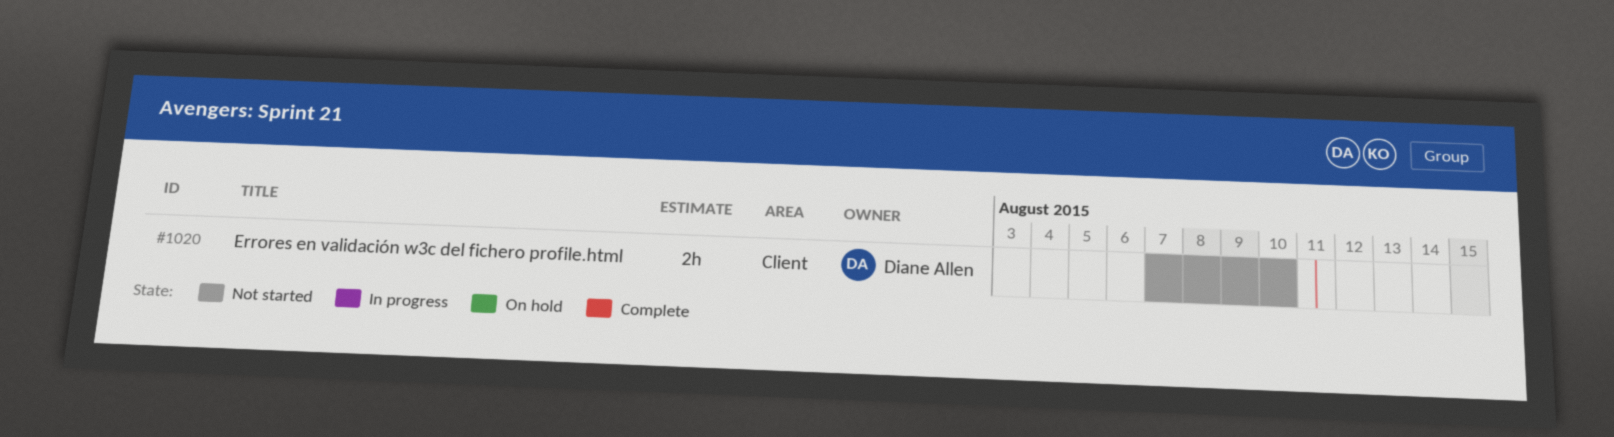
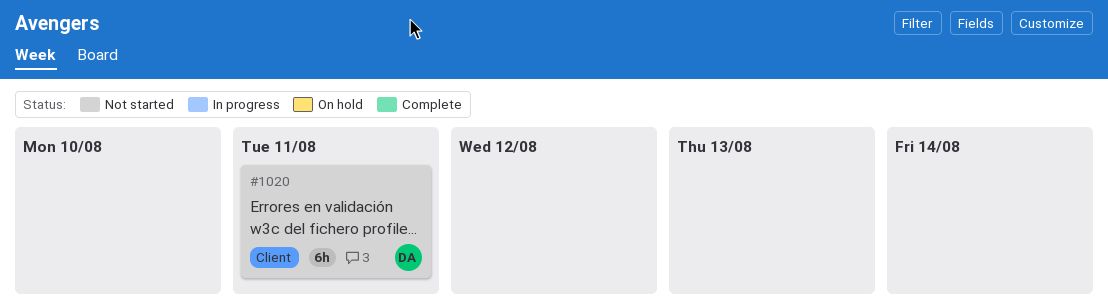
#1020, estimate: 2h -> 6h
#1020, due: Aug 10 -> Aug 11

